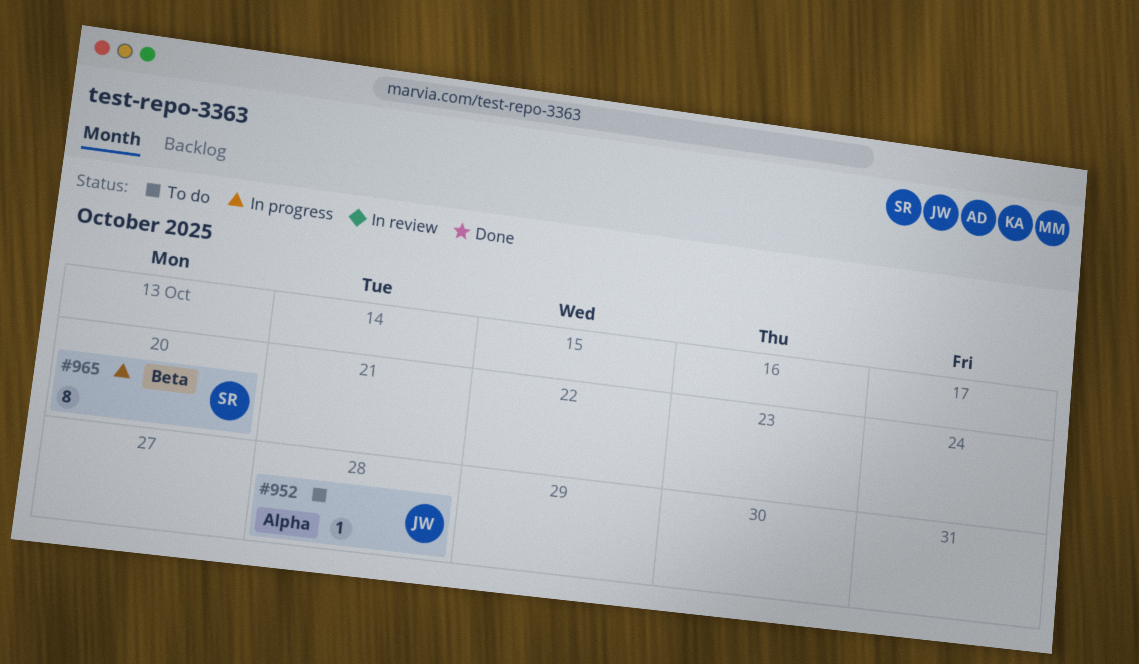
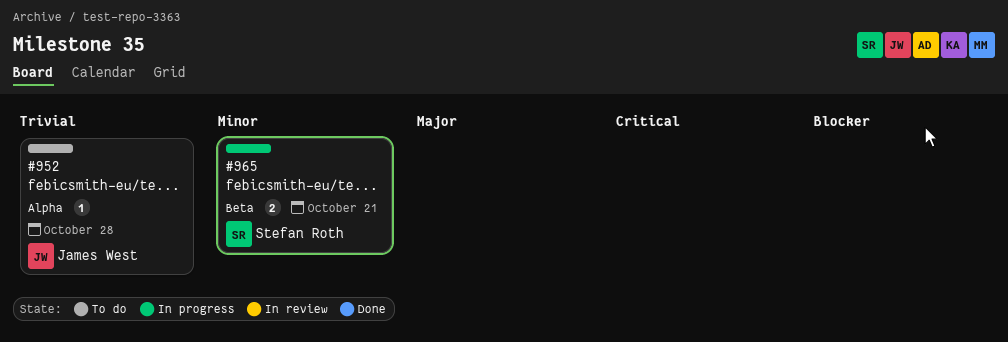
#965, estimate: 8 -> 2
#965, due: Oct 20 -> Oct 21

